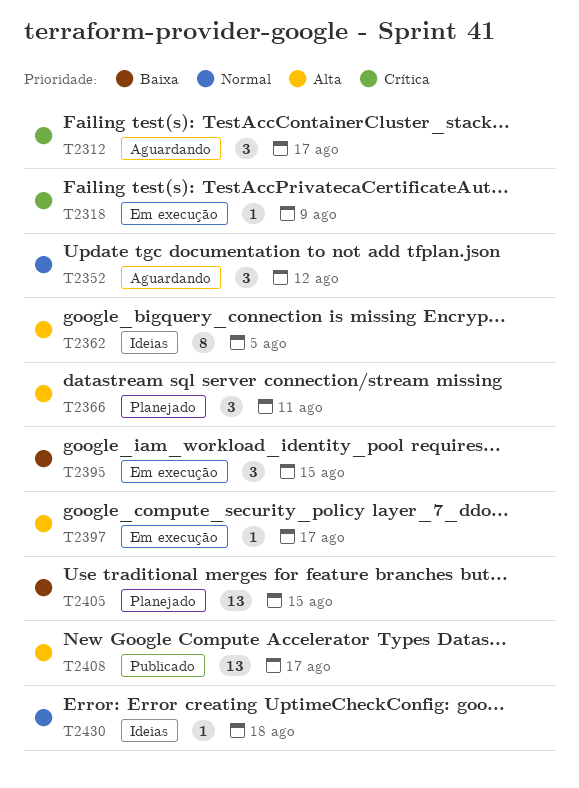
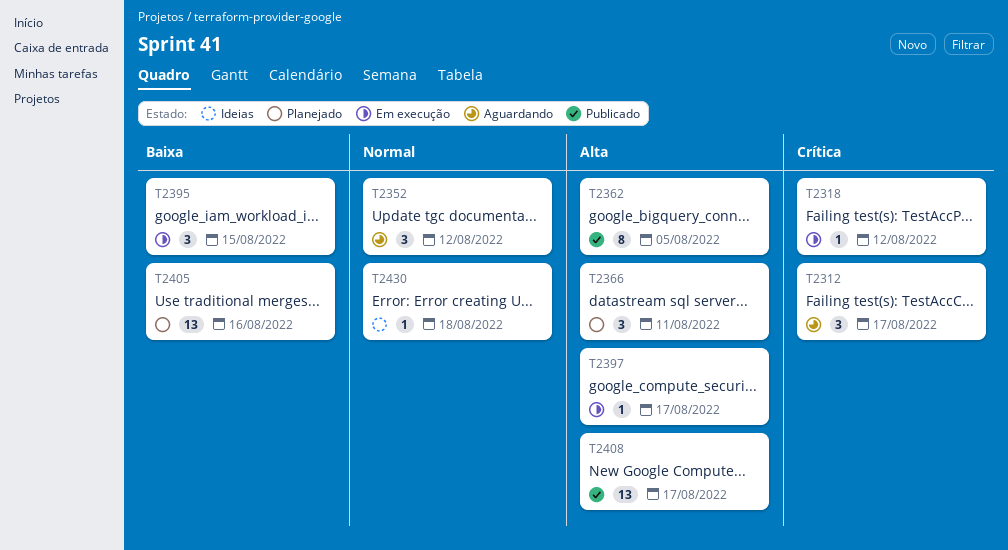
T2318, due: Aug 9 -> Aug 12
T2362, status: Ideias -> Publicado
T2405, due: Aug 15 -> Aug 16

